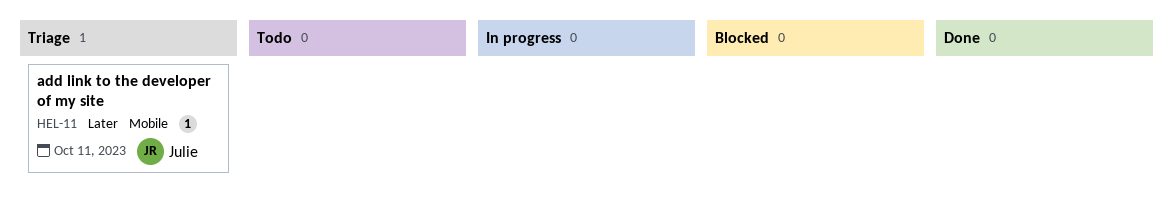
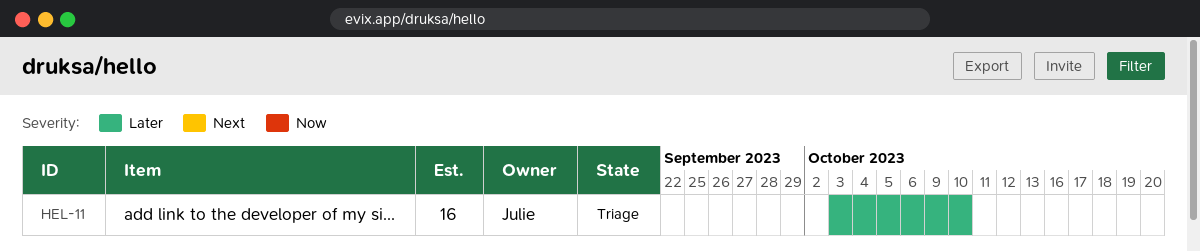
HEL-11, estimate: 1 -> 16
HEL-11, due: Oct 11 -> Oct 10

